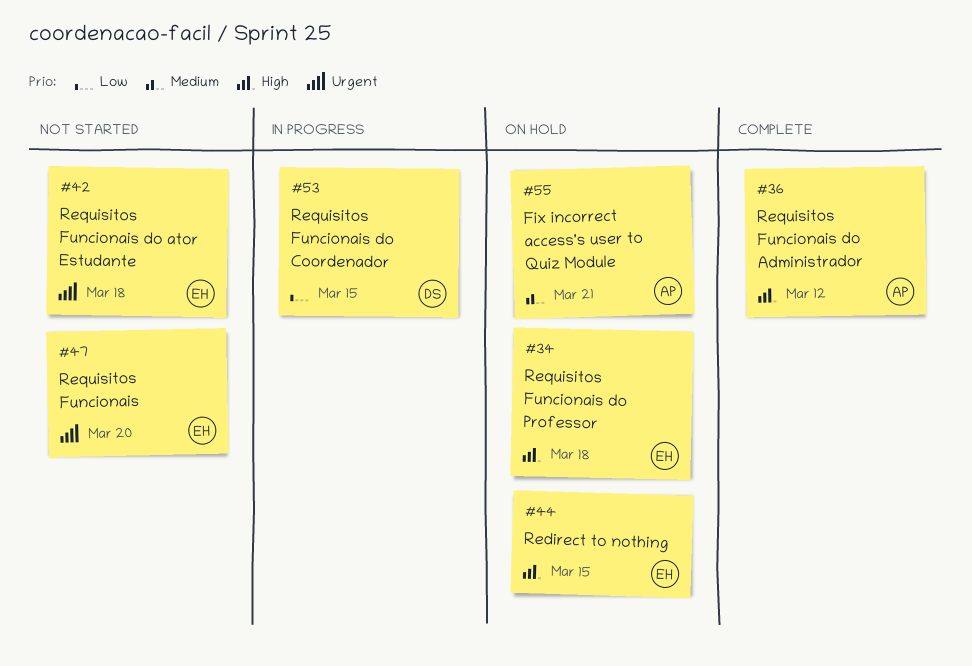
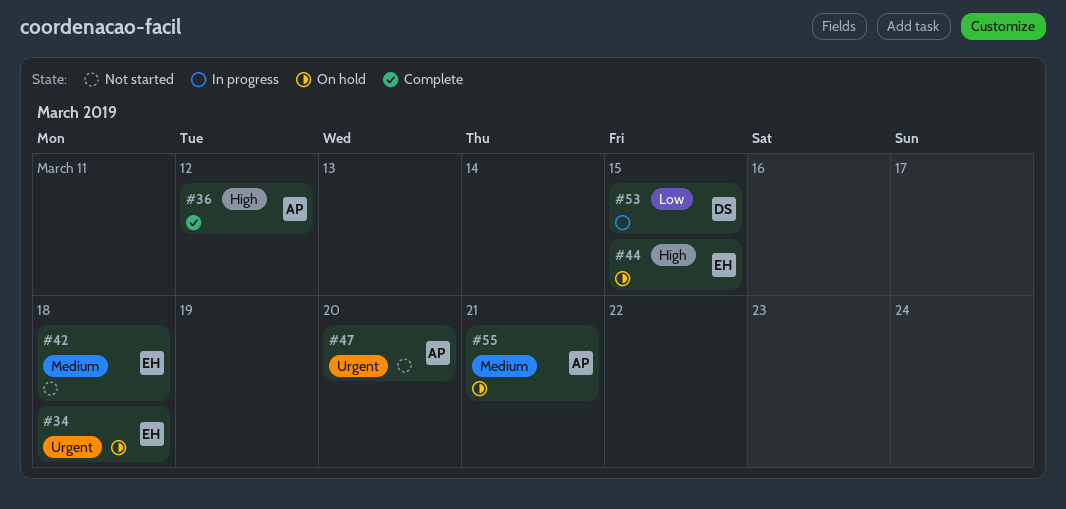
#34, priority: High -> Urgent
#42, priority: Urgent -> Medium
#47, owner: EH -> AP

